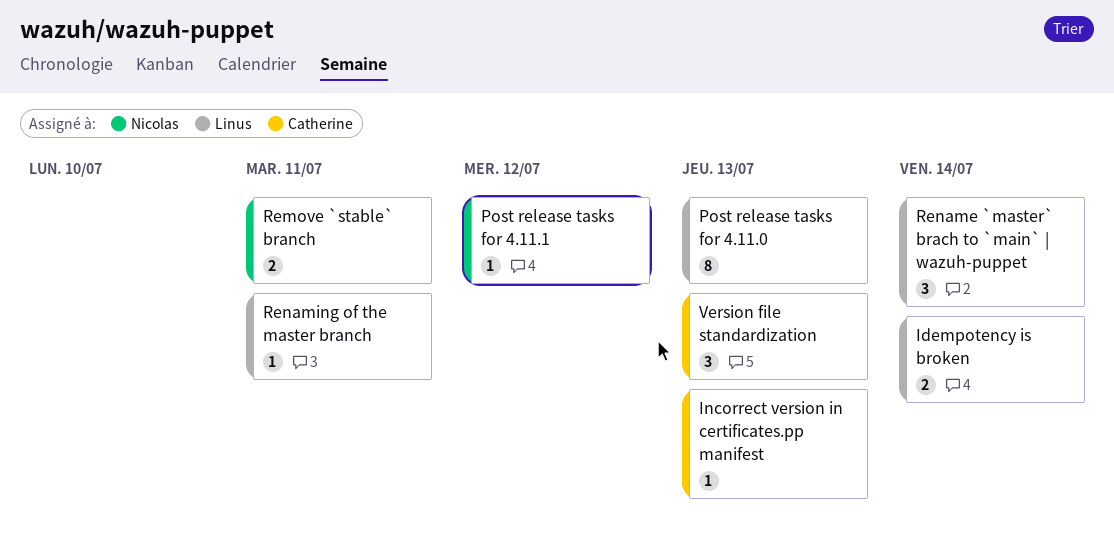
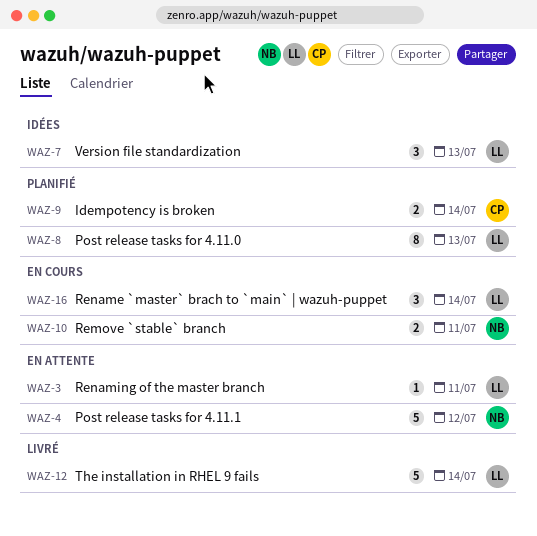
Idempotency is broken, owner: Linus -> Catherine
Incorrect version in certificates.pp manifest: present -> none
Post release tasks for 4.11.1, estimate: 1 -> 5
The installation in RHEL 9 fails: none -> present
Version file standardization, owner: Catherine -> Linus

